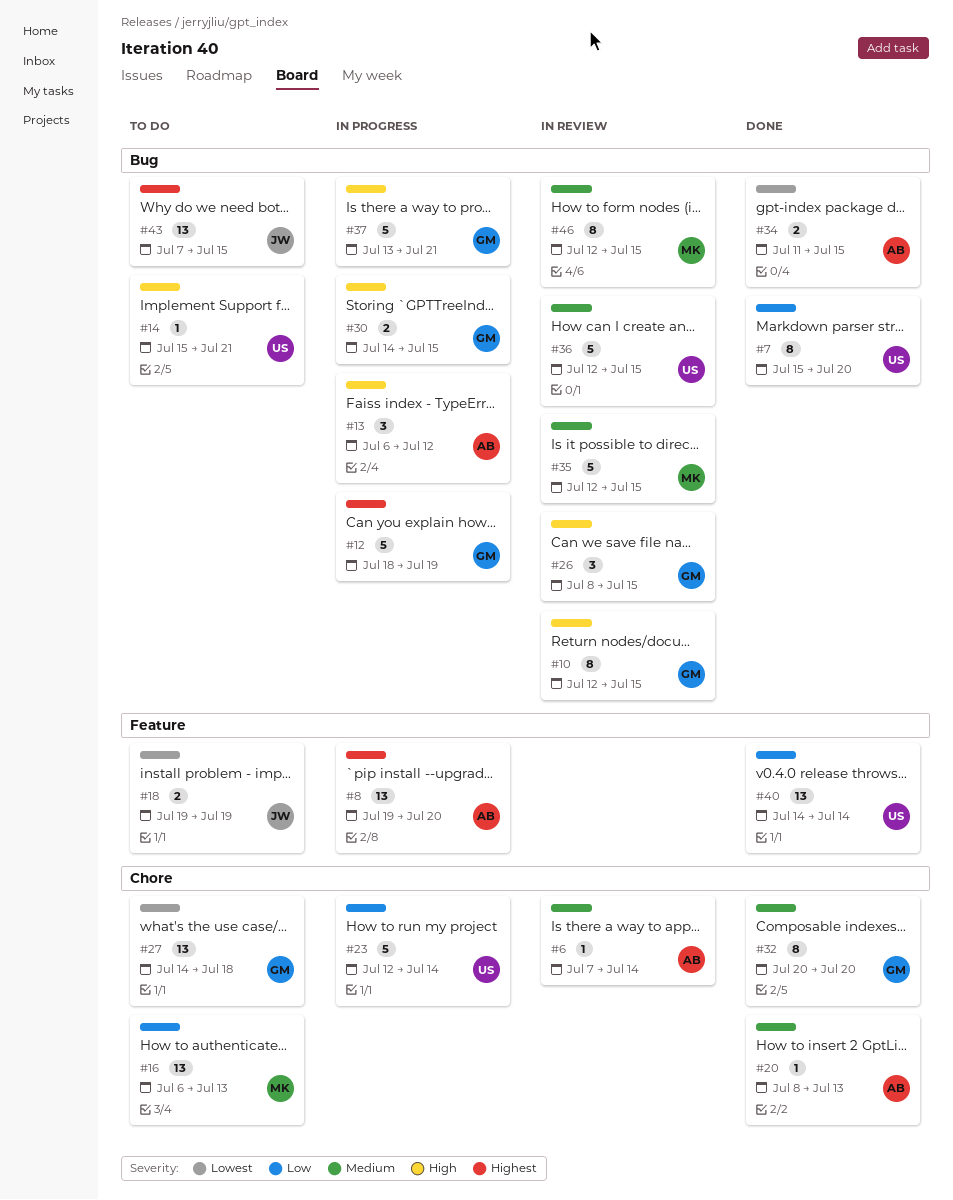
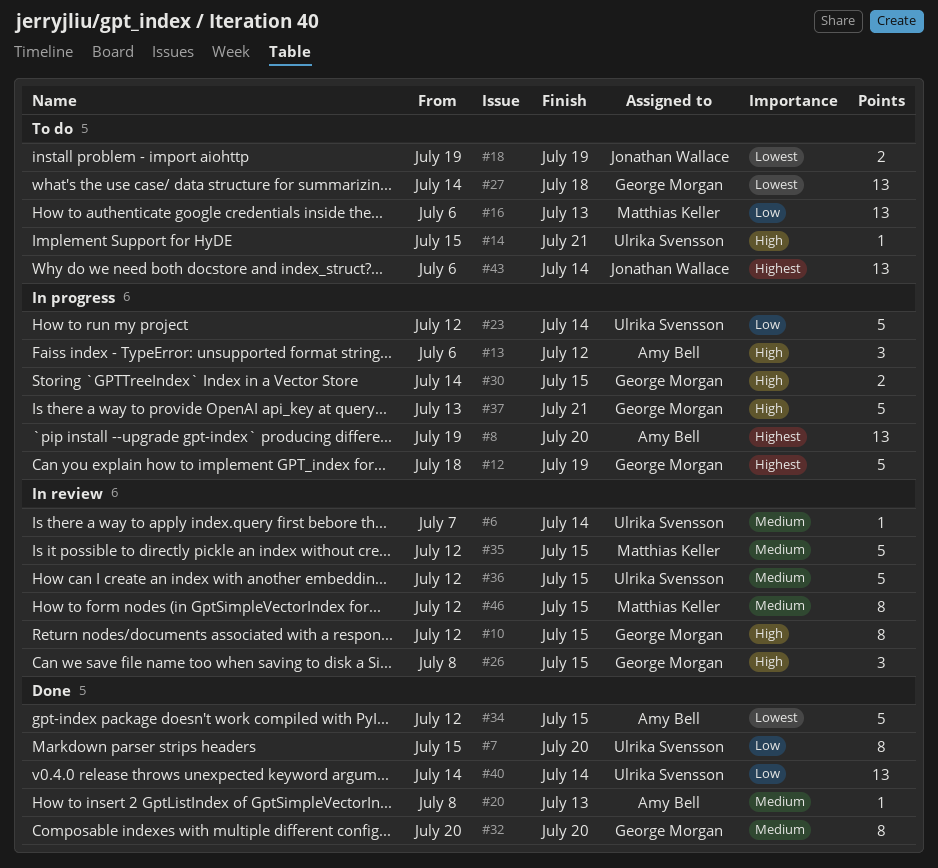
#6, owner: Amy Bell -> Ulrika Svensson
#34, estimate: 2 -> 5
#34, start: Jul 11 -> Jul 12
#43, start: Jul 7 -> Jul 6
#43, due: Jul 15 -> Jul 14

